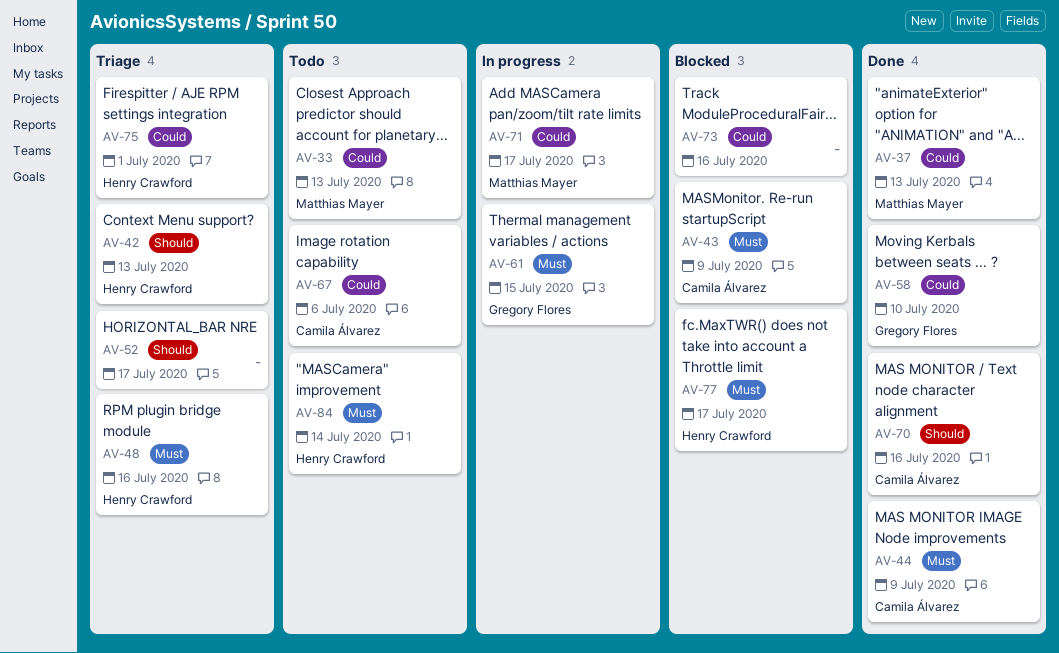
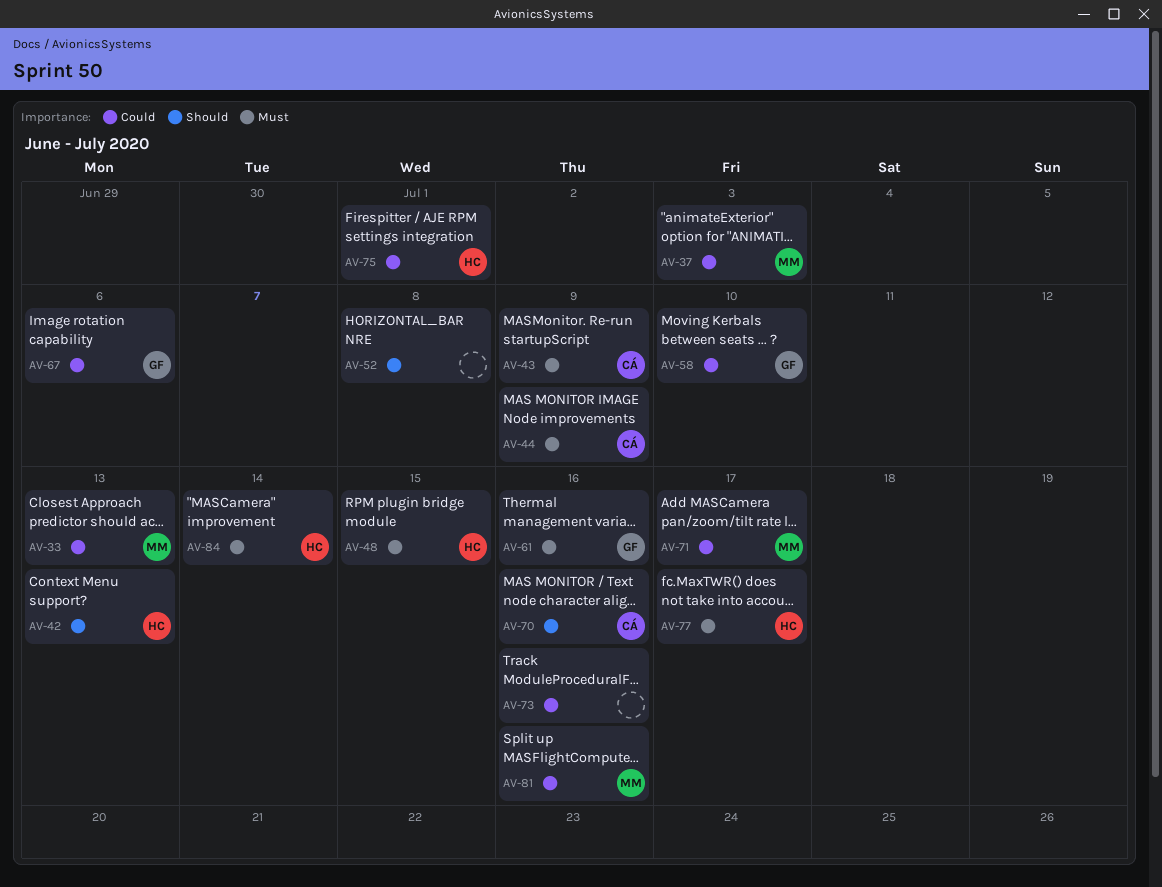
AV-37, due: Jul 13 -> Jul 3
AV-48, due: Jul 16 -> Jul 15
AV-52, due: Jul 17 -> Jul 8
AV-61, due: Jul 15 -> Jul 16
AV-67, owner: Camila Álvarez -> Gregory Flores
AV-81: none -> present

